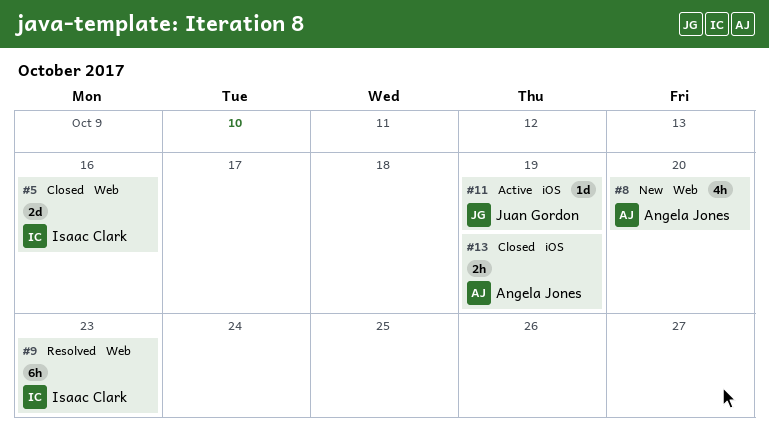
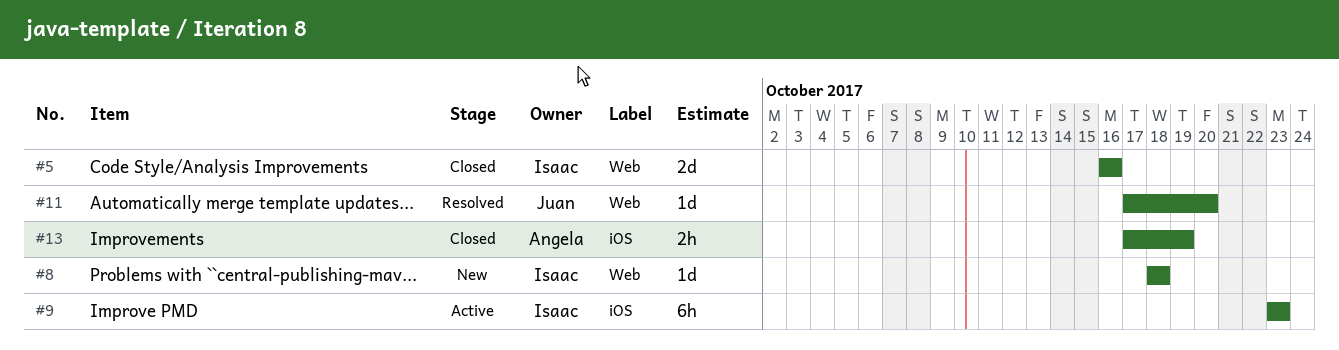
#8, owner: Angela Jones -> Isaac Clark
#8, estimate: 4h -> 1d
#8, due: Oct 20 -> Oct 18
#9, status: Resolved -> Active
#9, label: Web -> iOS
#11, status: Active -> Resolved
#11, label: iOS -> Web
#11, due: Oct 19 -> Oct 20

